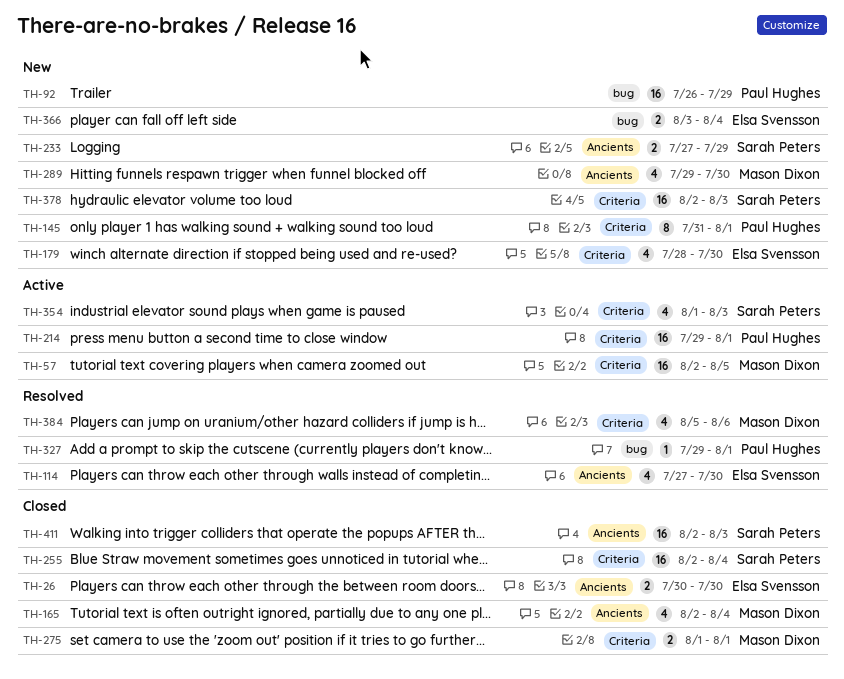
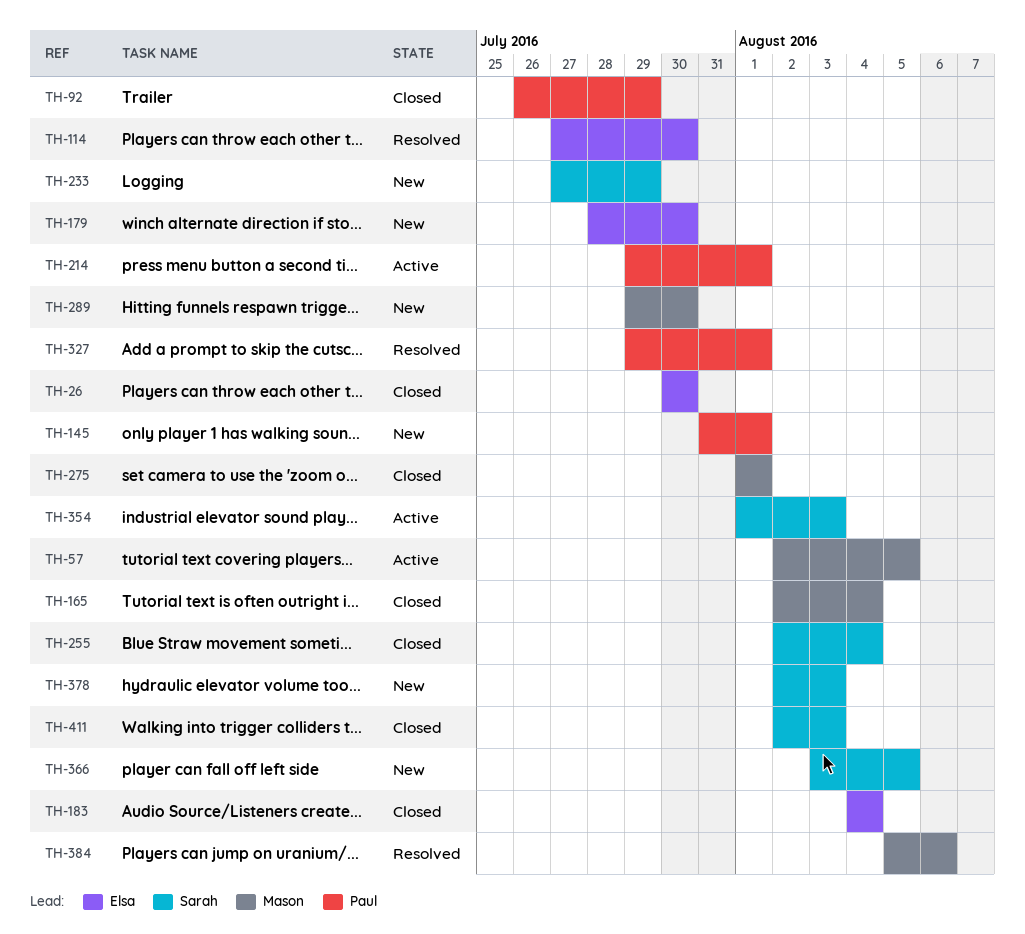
TH-92, status: New -> Closed
TH-183: none -> present
TH-366, owner: Elsa Svensson -> Sarah Peters
TH-366, due: Aug 4 -> Aug 5

